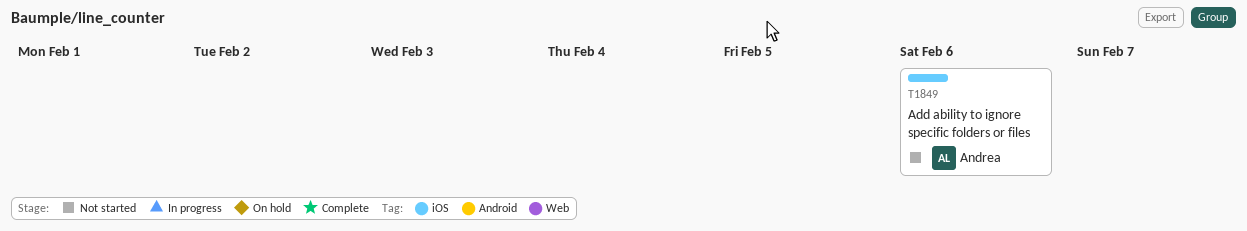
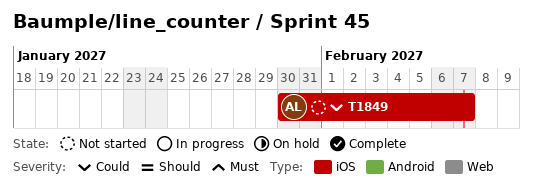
T1849, due: Feb 6 -> Feb 7

